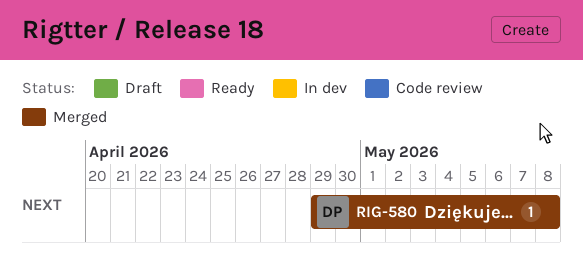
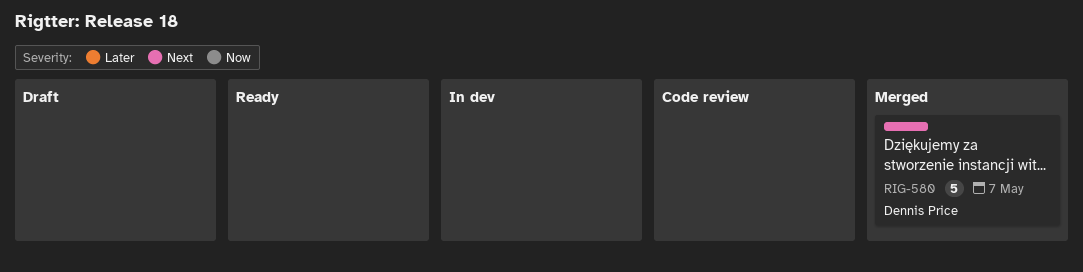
RIG-580, estimate: 1 -> 5
RIG-580, due: May 8 -> May 7

